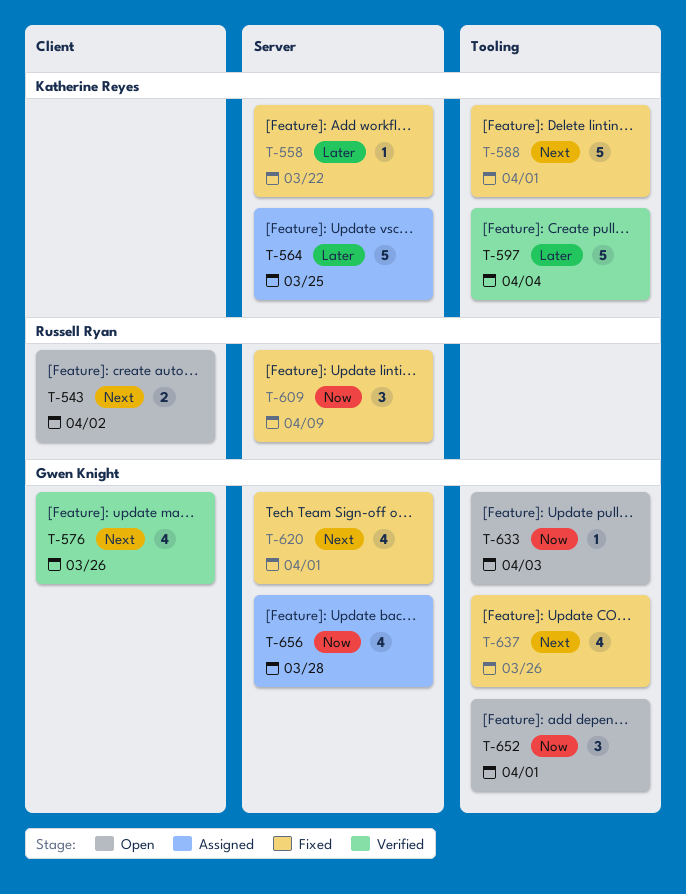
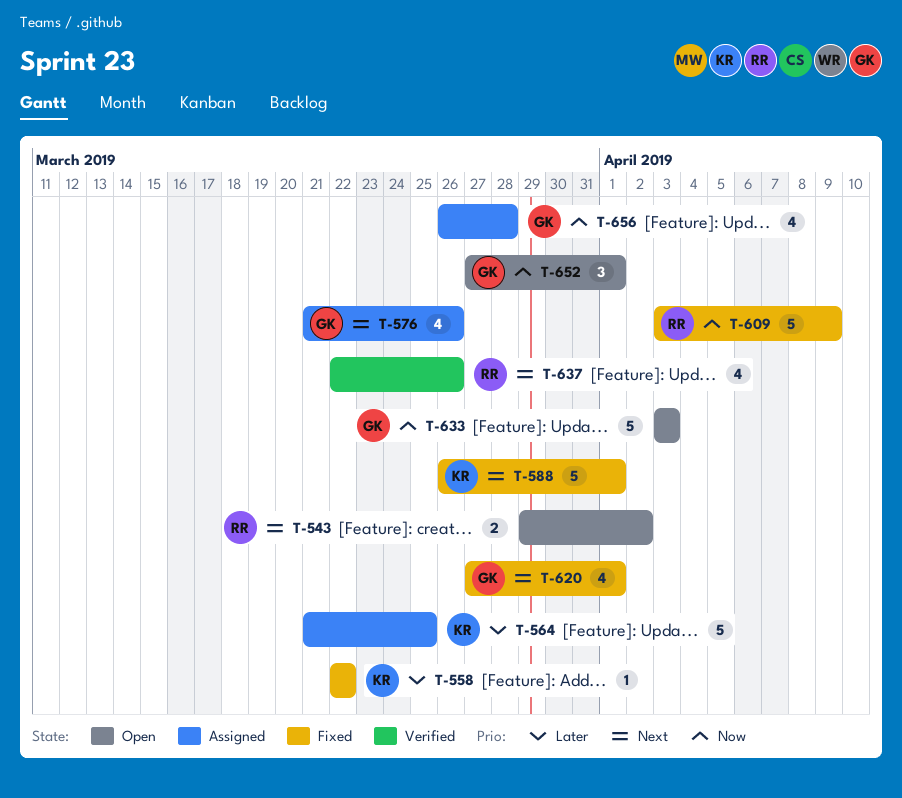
T-576, status: Verified -> Assigned
T-597: present -> none
T-609, estimate: 3 -> 5
T-633, estimate: 1 -> 5
T-637, status: Fixed -> Verified
T-637, owner: Gwen Knight -> Russell Ryan

